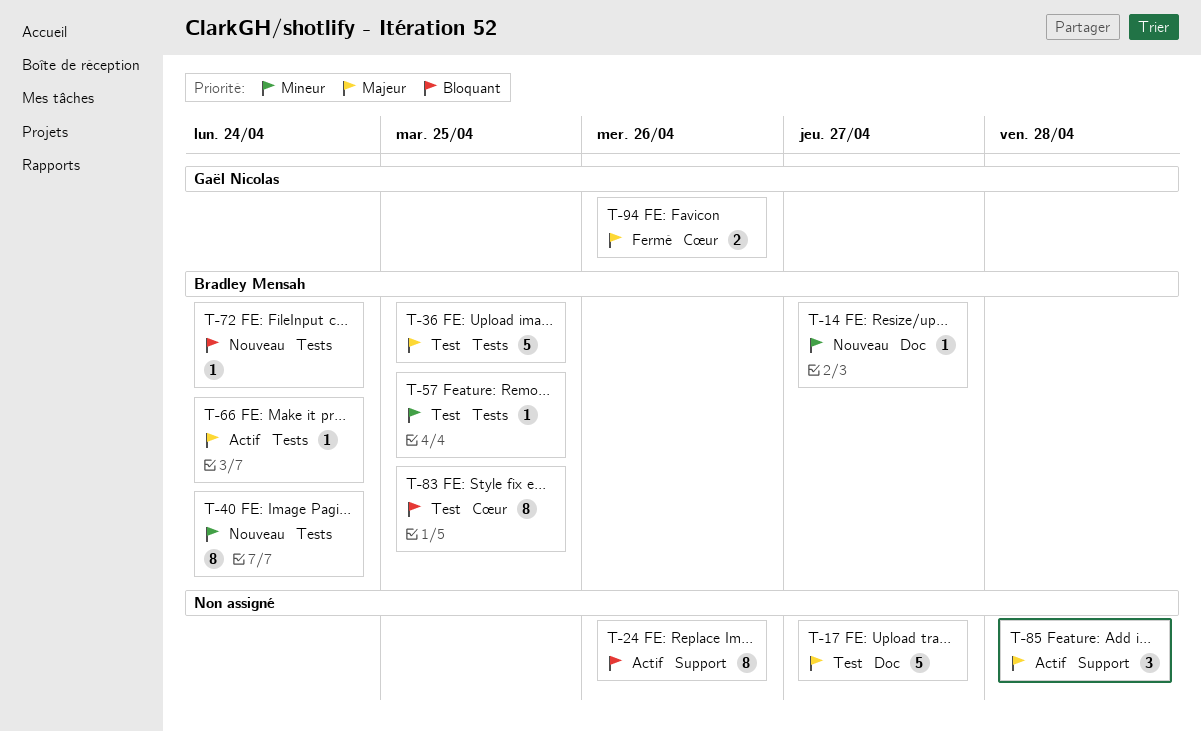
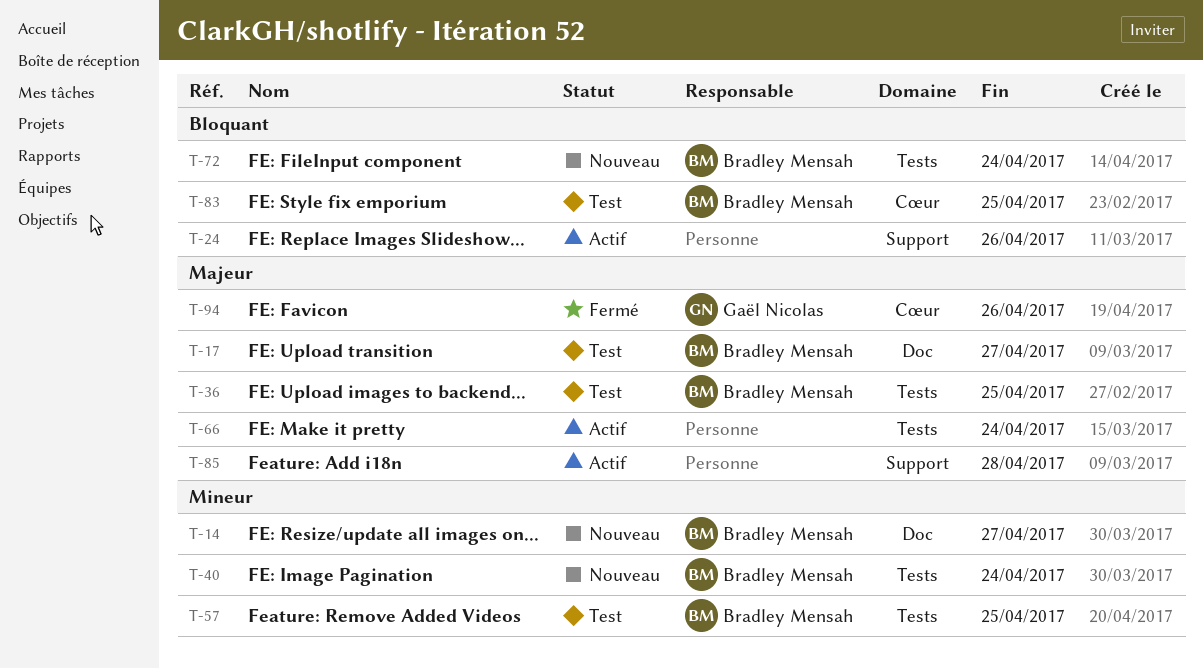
T-17, owner: none -> Bradley Mensah
T-66, owner: Bradley Mensah -> none

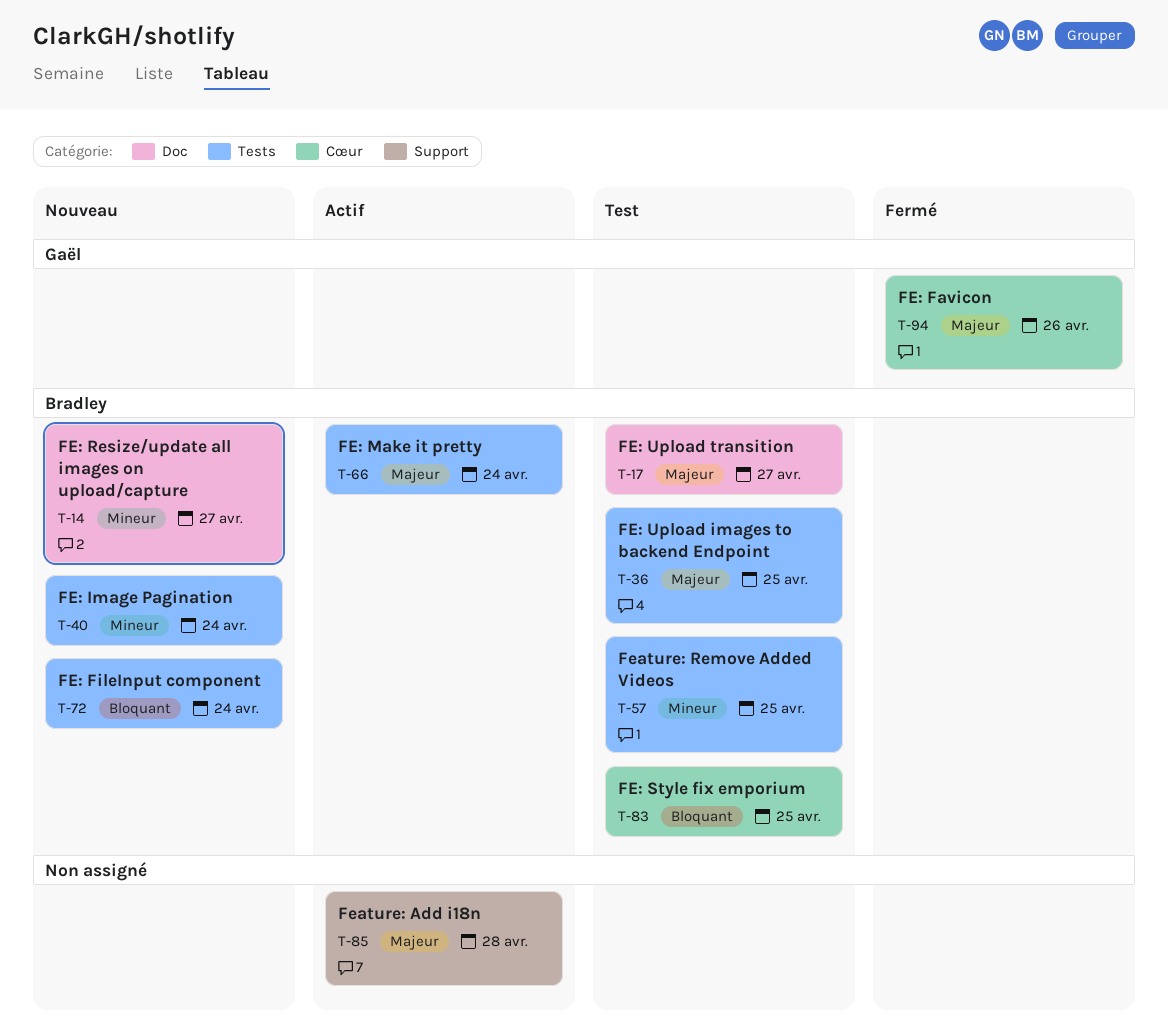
T-24: present -> none
T-66, owner: none -> Bradley Mensah

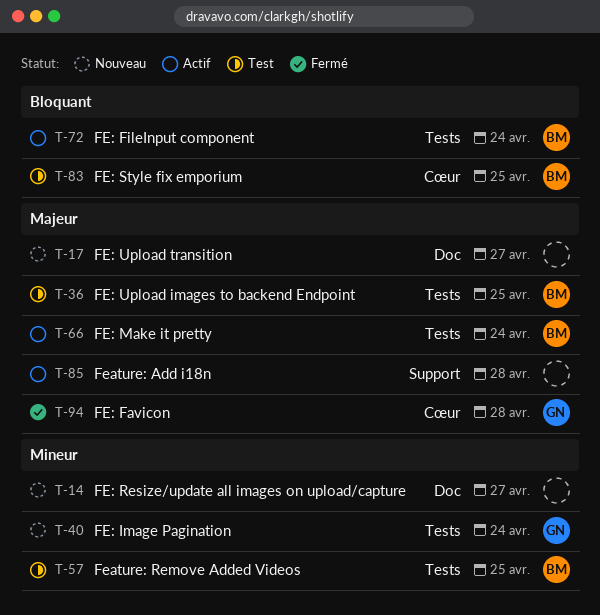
T-14, owner: Bradley -> none
T-17, status: Test -> Nouveau
T-17, owner: Bradley -> none
T-40, owner: Bradley -> Gaël
T-72, status: Nouveau -> Actif
T-94, due: Apr 26 -> Apr 28

